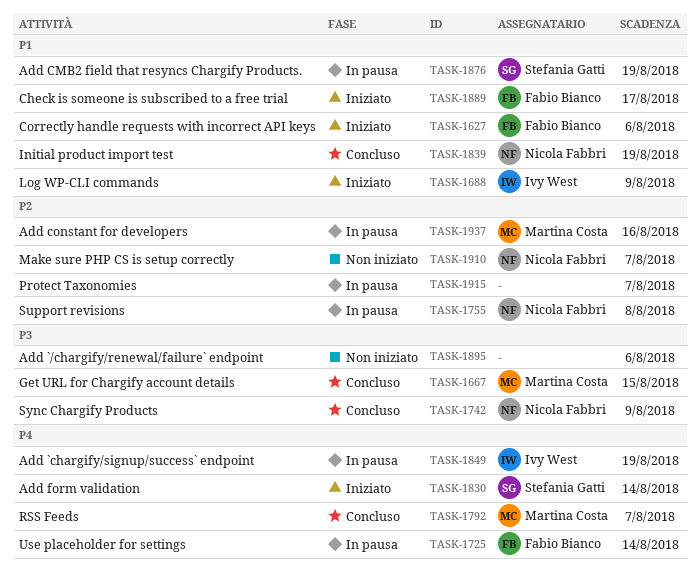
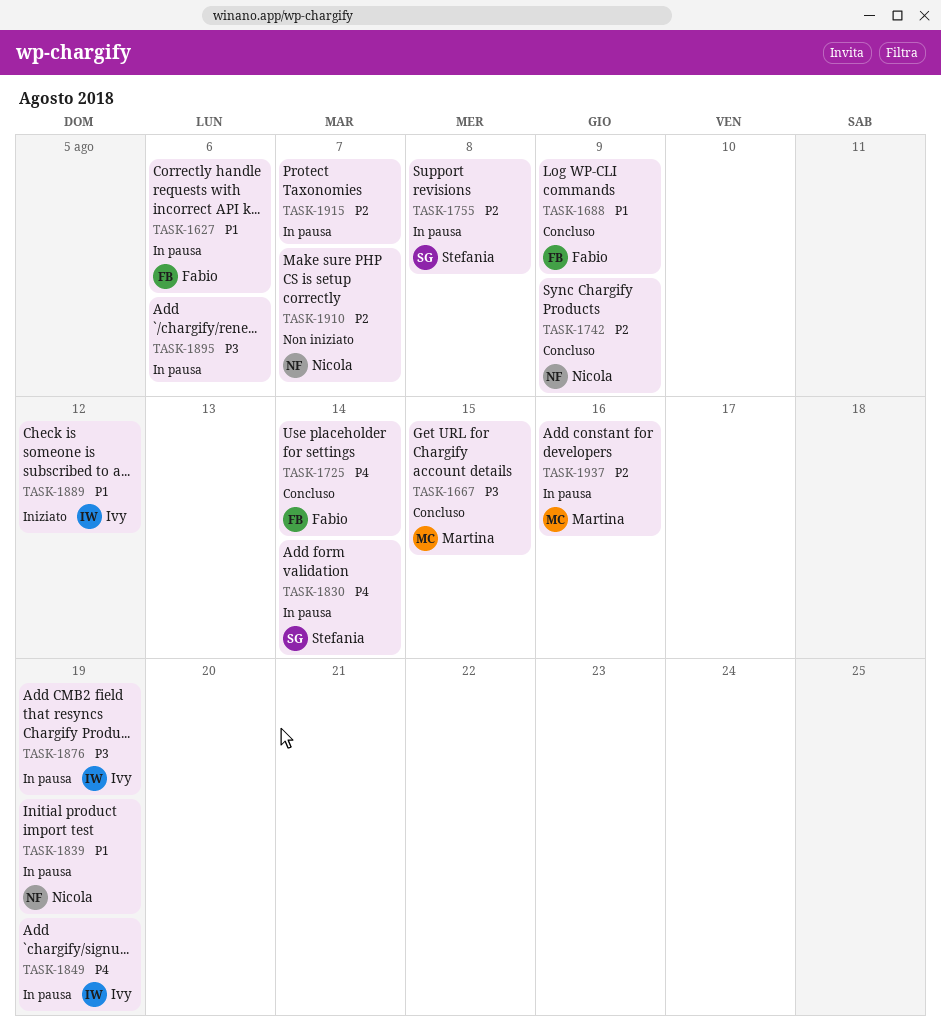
TASK-1627, status: Iniziato -> In pausa
TASK-1688, status: Iniziato -> Concluso
TASK-1688, owner: Ivy West -> Fabio Bianco
TASK-1725, status: In pausa -> Concluso
TASK-1742, priority: P3 -> P2
TASK-1755, owner: Nicola Fabbri -> Stefania Gatti
TASK-1792: present -> none
TASK-1830, status: Iniziato -> In pausa
TASK-1839, status: Concluso -> In pausa
TASK-1876, owner: Stefania Gatti -> Ivy West
TASK-1876, priority: P1 -> P3
TASK-1889, owner: Fabio Bianco -> Ivy West
TASK-1889, due: Aug 17 -> Aug 12
TASK-1895, status: Non iniziato -> In pausa

